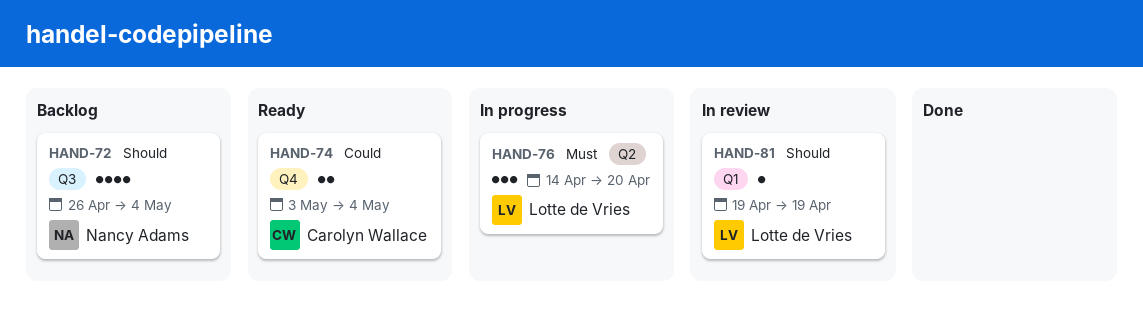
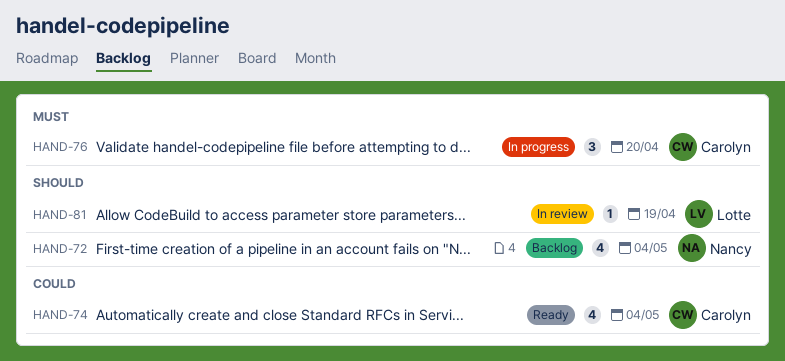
HAND-74, estimate: 2 -> 4
HAND-76, owner: Lotte de Vries -> Carolyn Wallace

